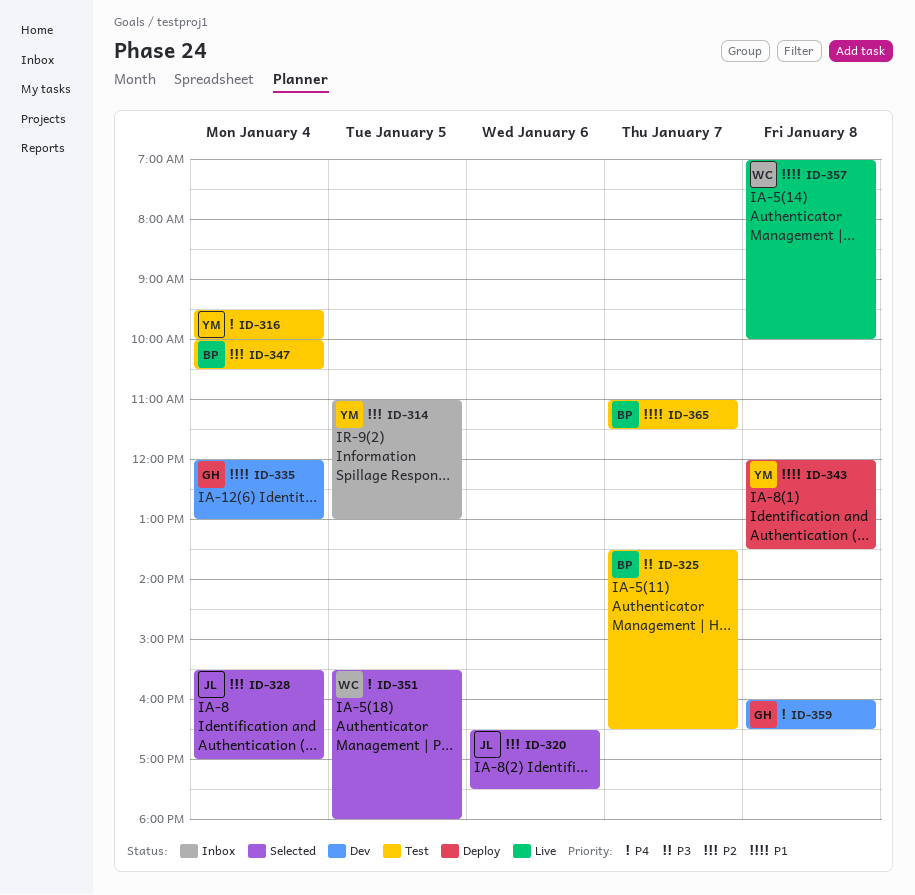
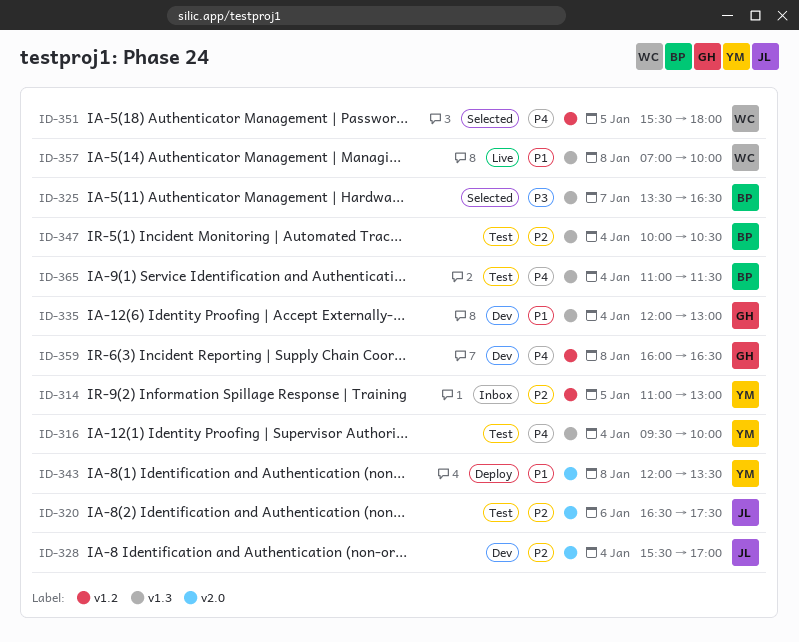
ID-320, status: Selected -> Test
ID-325, status: Test -> Selected
ID-328, status: Selected -> Dev
ID-365, priority: P1 -> P4
ID-365, day: Jan 7 -> Jan 4

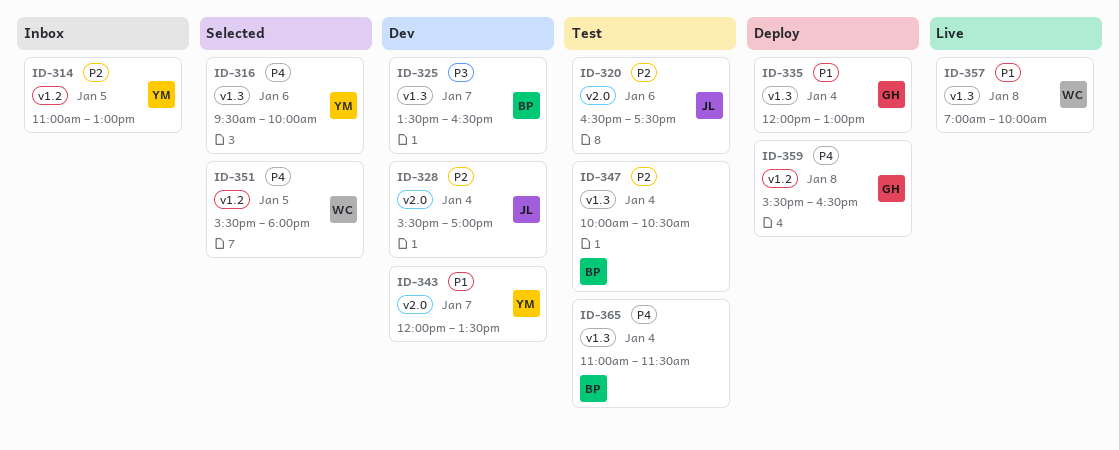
ID-316, status: Test -> Selected
ID-316, day: Jan 4 -> Jan 6
ID-325, status: Selected -> Dev
ID-335, status: Dev -> Deploy
ID-343, status: Deploy -> Dev
ID-343, day: Jan 8 -> Jan 7
ID-359, status: Dev -> Deploy
ID-359, begins: 16:00 -> 15:30

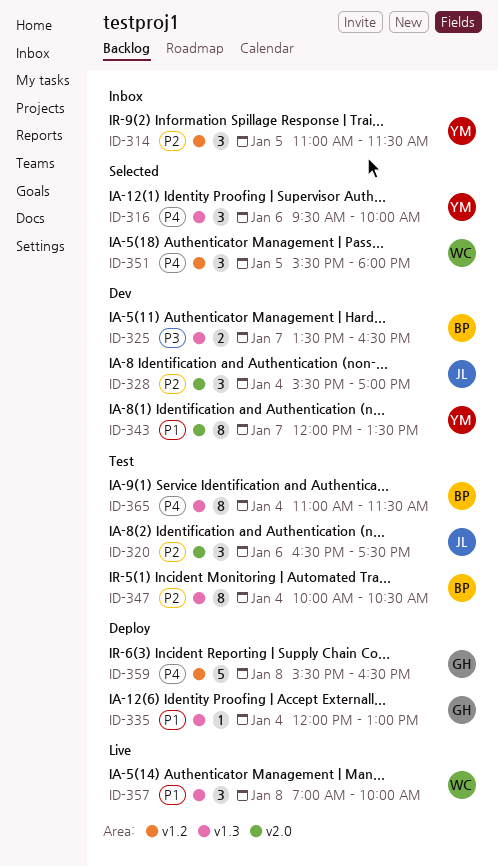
ID-314, ends: 13:00 -> 11:30

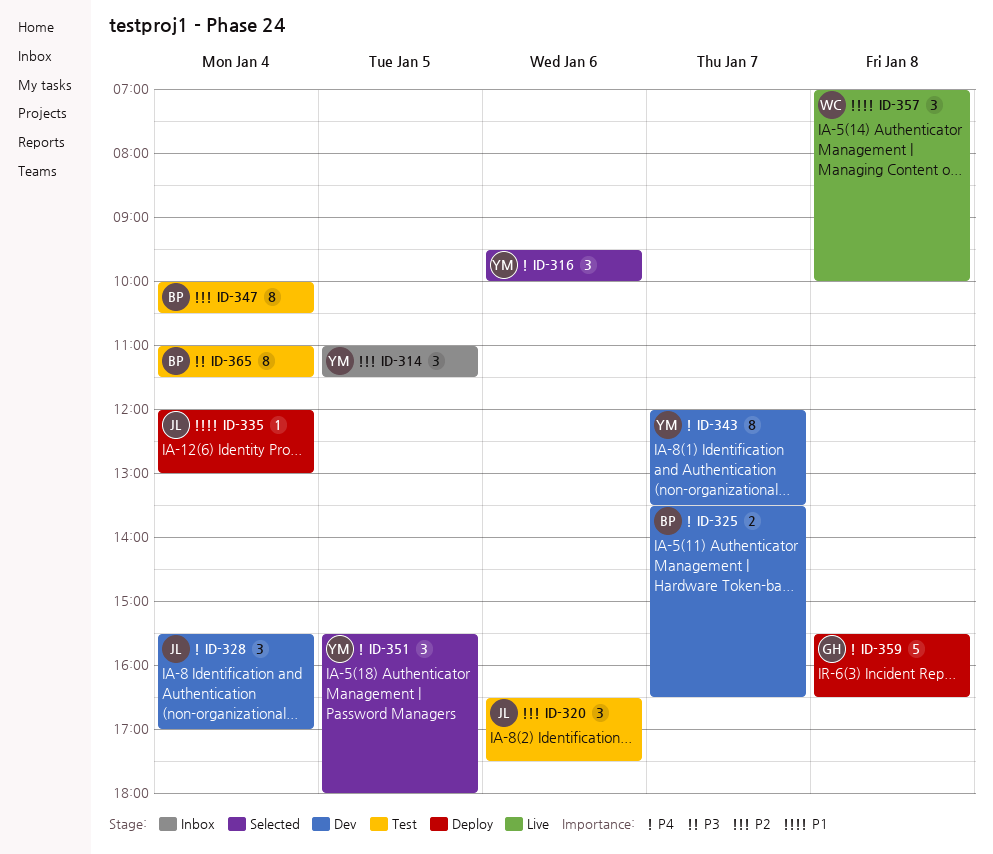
ID-325, priority: P3 -> P4
ID-328, priority: P2 -> P4
ID-335, owner: GH -> JL
ID-343, priority: P1 -> P4
ID-351, owner: WC -> YM
ID-365, priority: P4 -> P3

